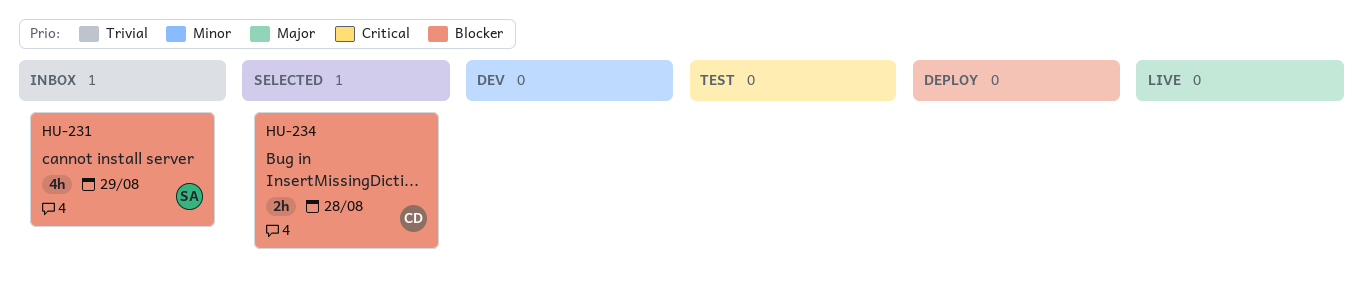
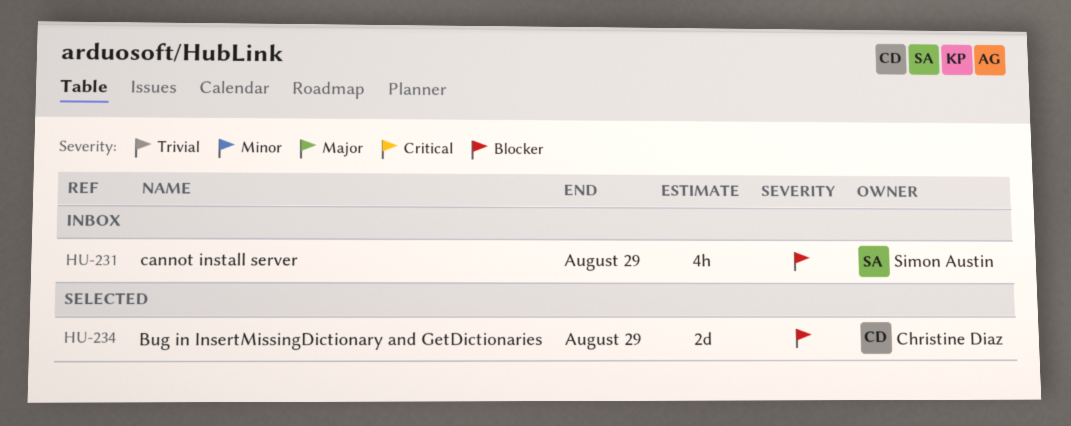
HU-234, estimate: 2h -> 2d
HU-234, due: Aug 28 -> Aug 29

